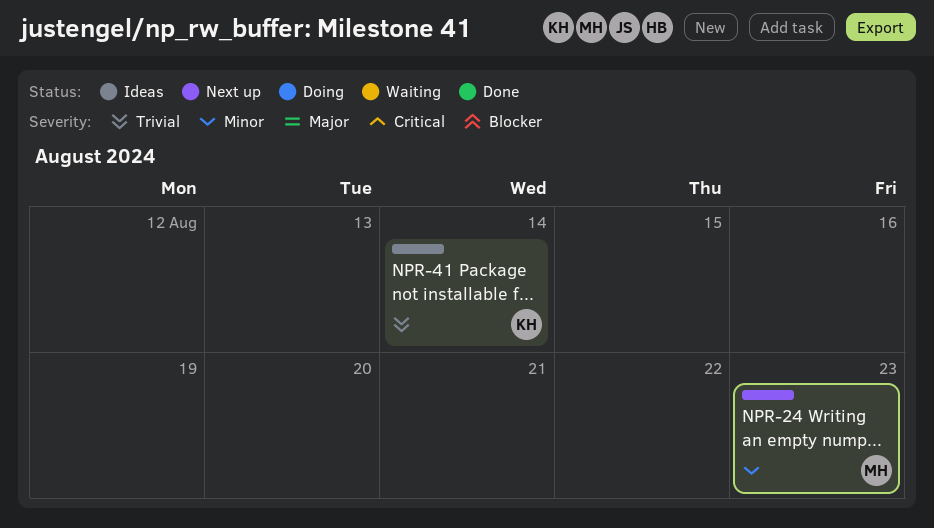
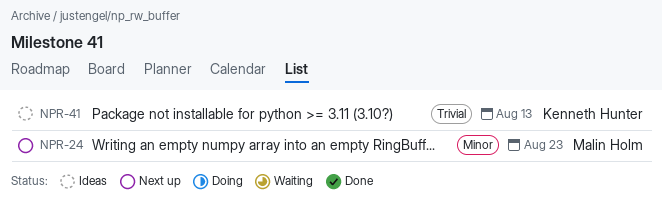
NPR-41, due: Aug 14 -> Aug 13

